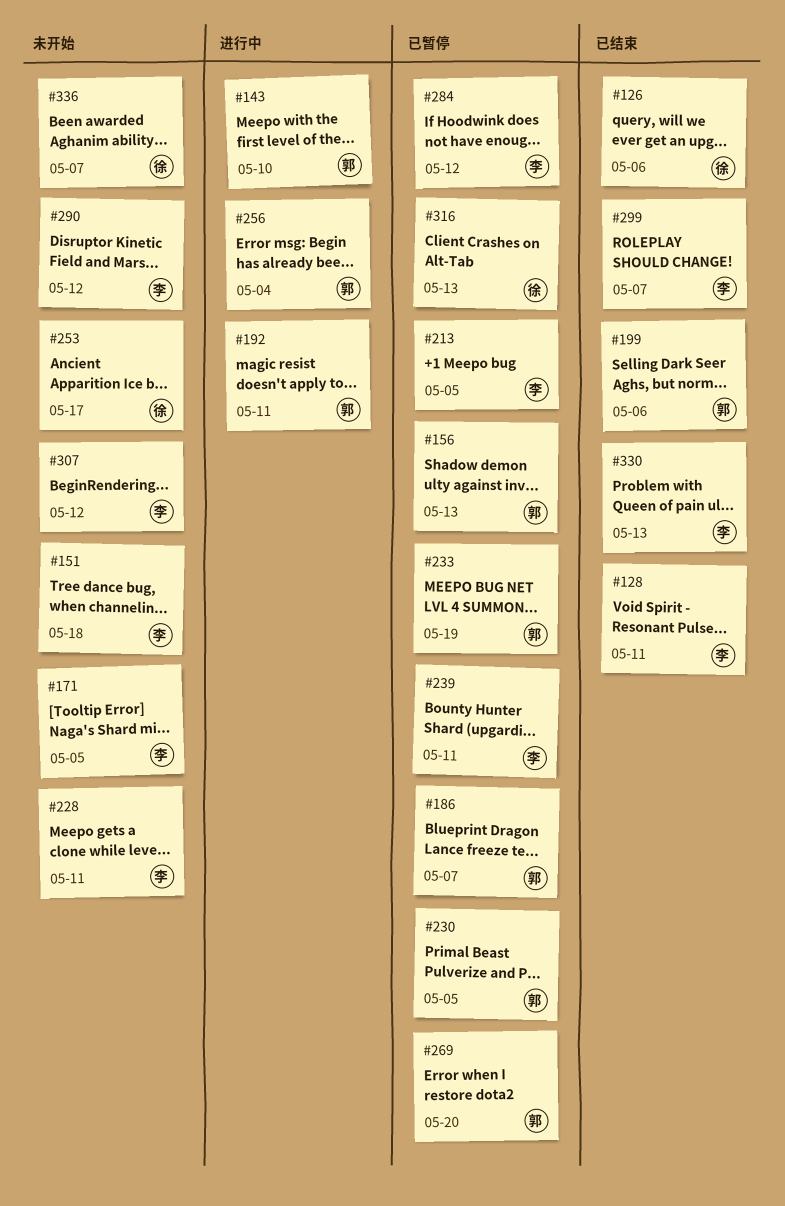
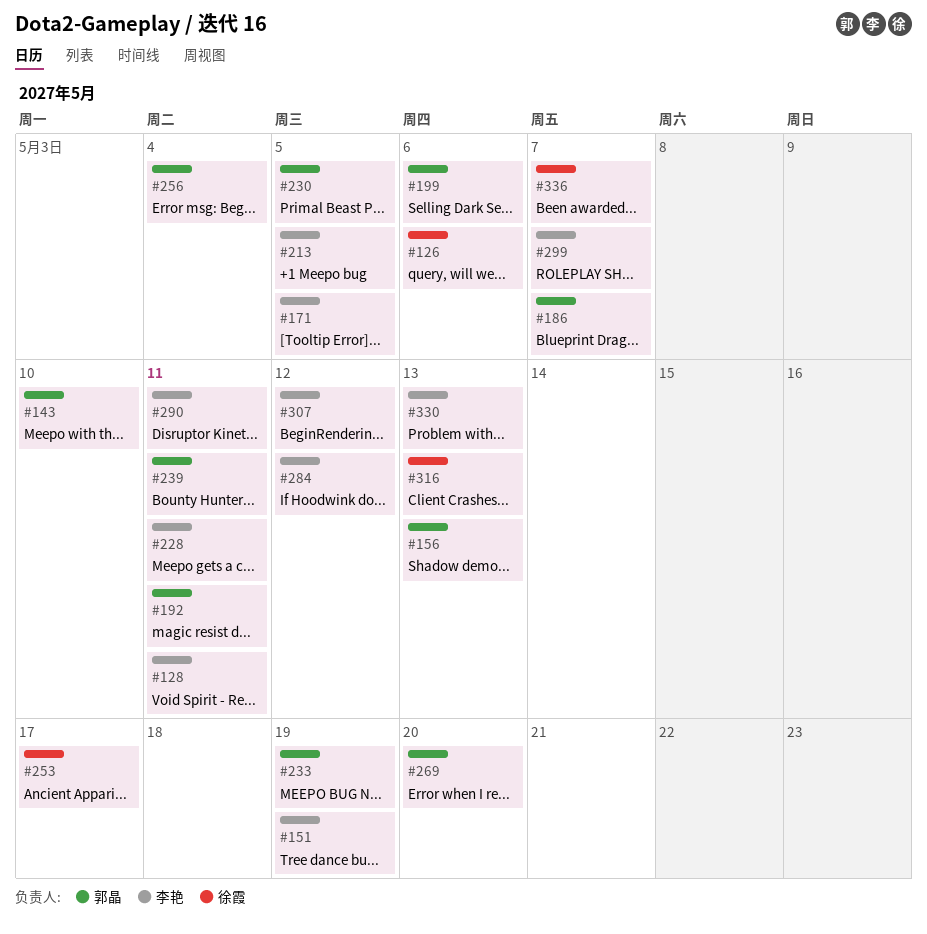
#151, due: May 18 -> May 19
#239, owner: 李艳 -> 郭晶
#290, due: May 12 -> May 11

